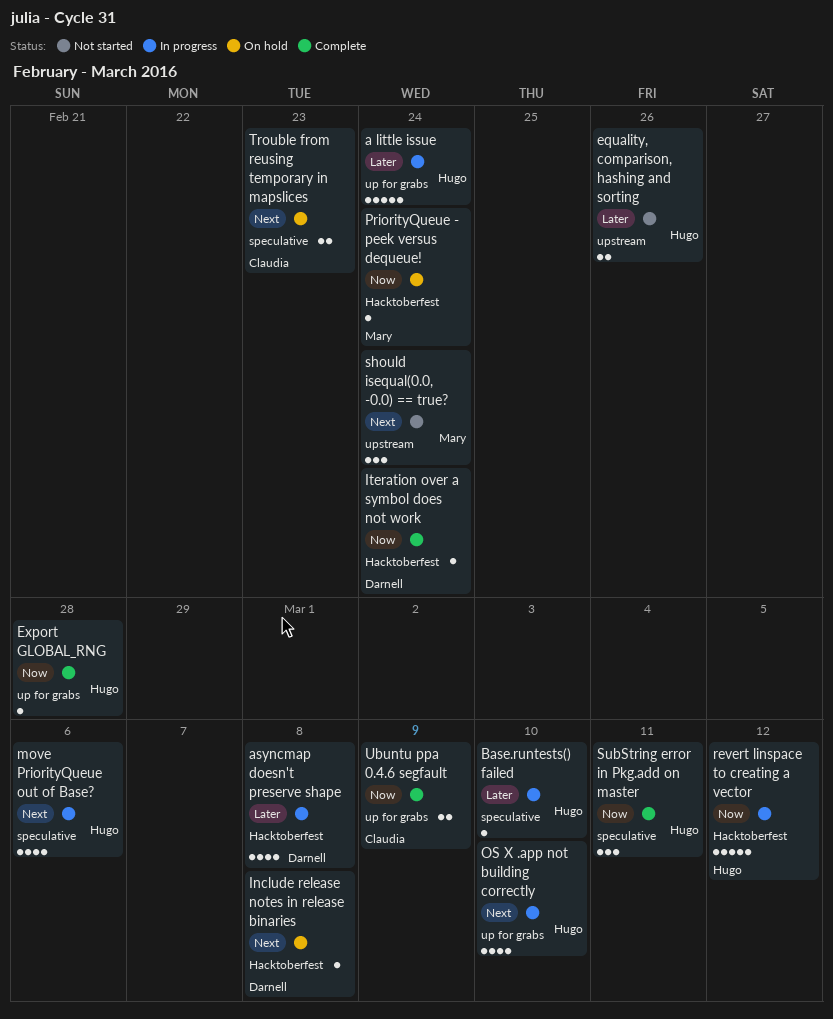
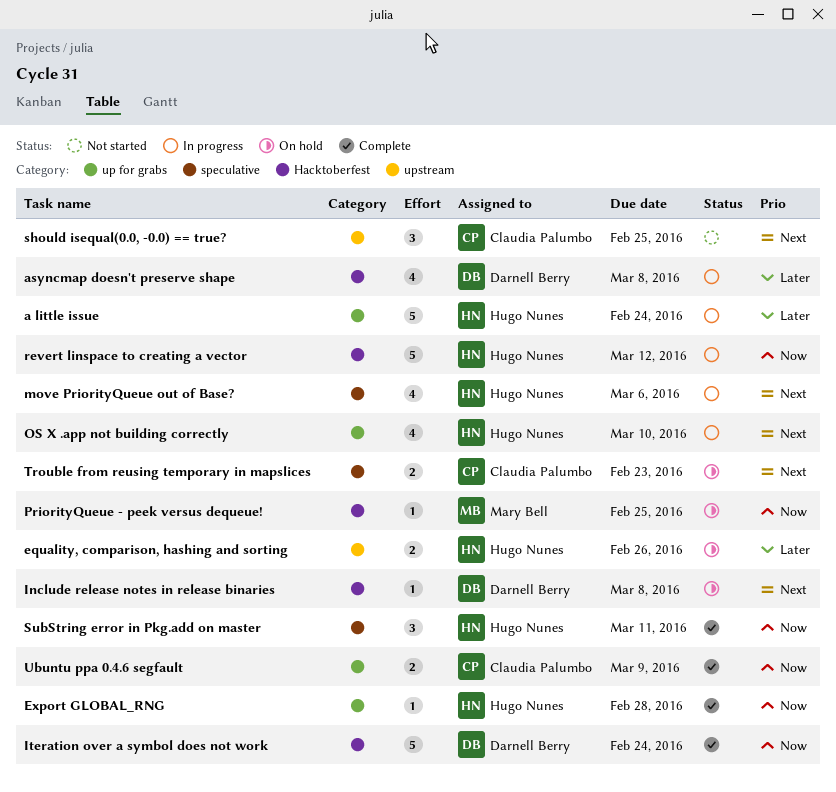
Base.runtests() failed: present -> none
equality, comparison, hashing and sorting, status: Not started -> On hold
Iteration over a symbol does not work, estimate: 1 -> 5
PriorityQueue - peek versus dequeue!, due: Feb 24 -> Feb 25
should isequal(0.0, -0.0) == true?, owner: Mary Bell -> Claudia Palumbo
should isequal(0.0, -0.0) == true?, due: Feb 24 -> Feb 25

